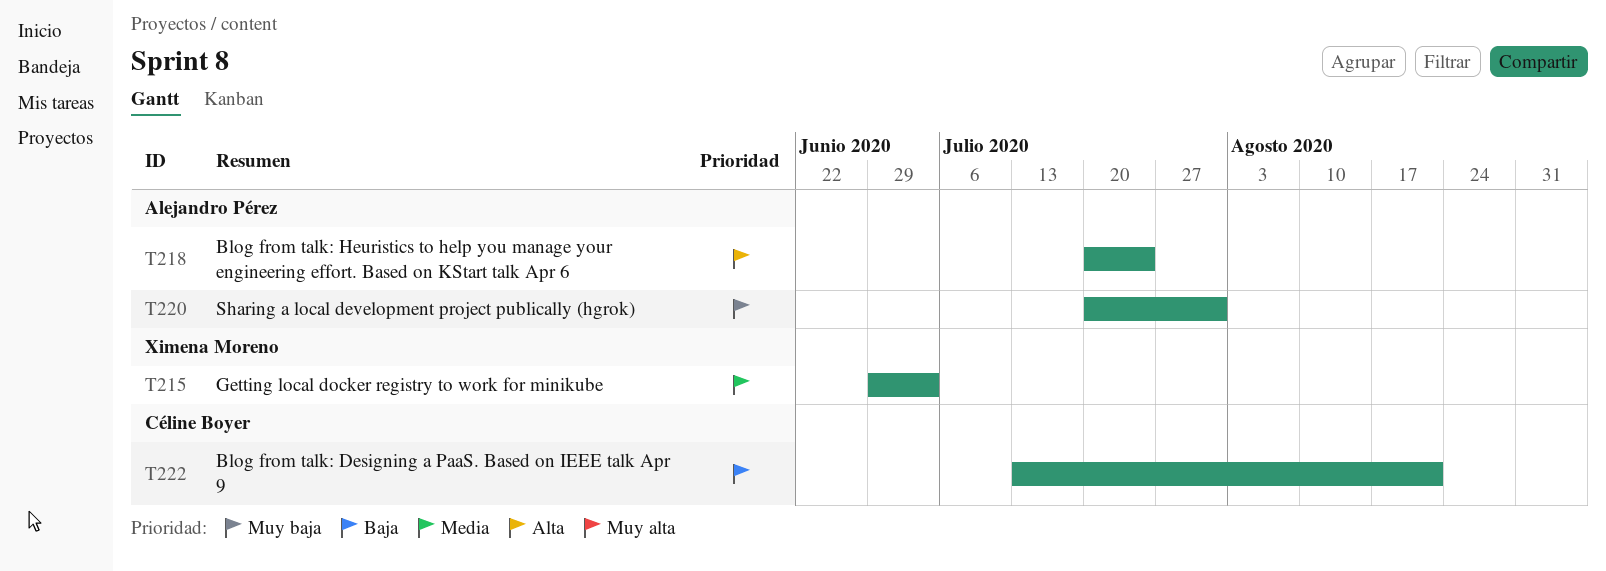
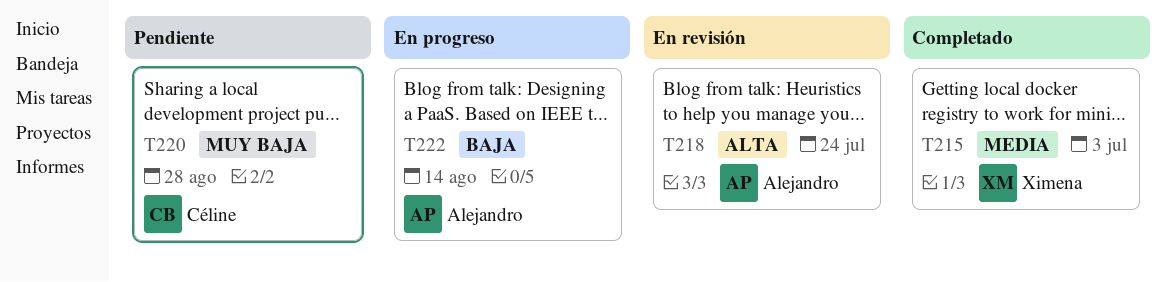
T220, owner: Alejandro Pérez -> Céline Boyer
T220, due: Jul 31 -> Aug 28
T222, owner: Céline Boyer -> Alejandro Pérez
T222, due: Aug 21 -> Aug 14

